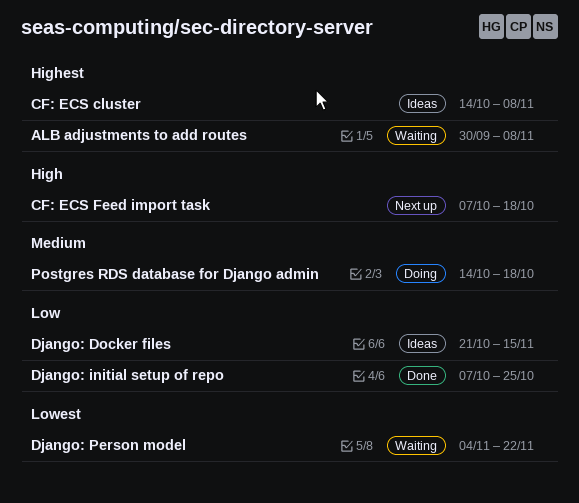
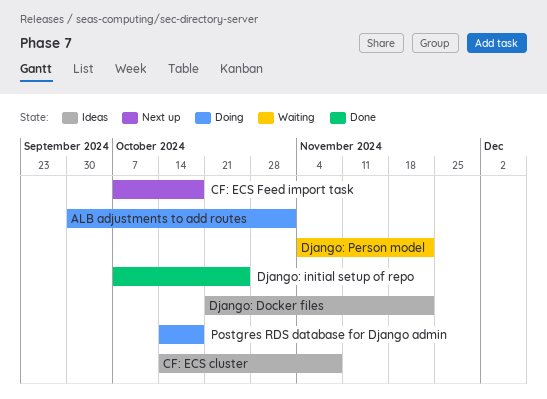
ALB adjustments to add routes, status: Waiting -> Doing
ALB adjustments to add routes, due: Nov 8 -> Nov 1
Django: Docker files, due: Nov 15 -> Nov 22

